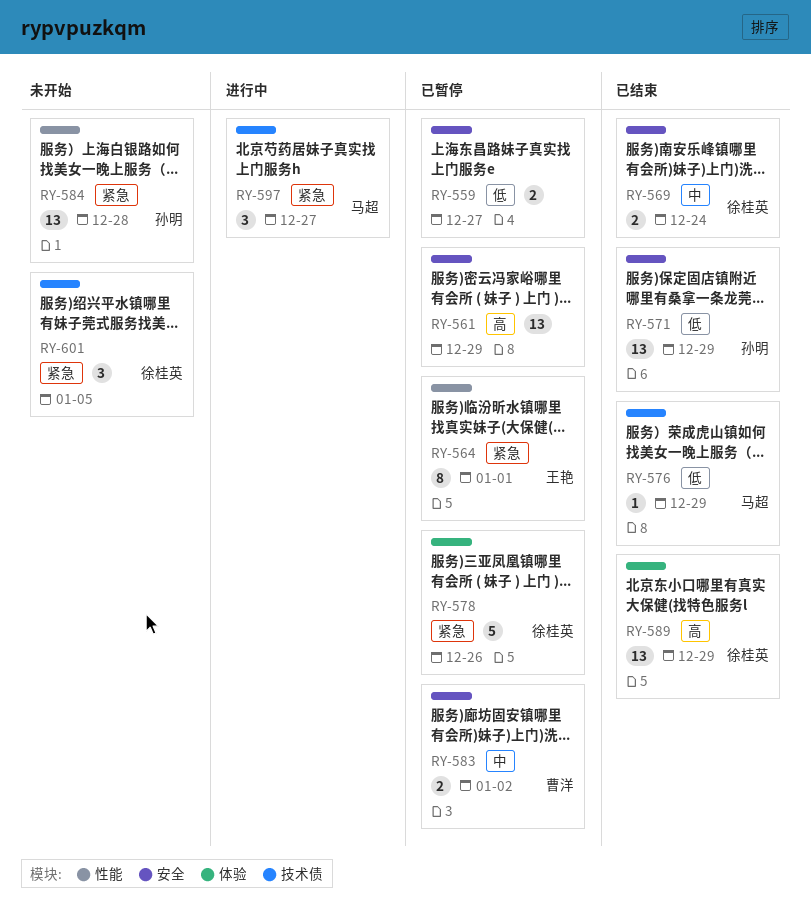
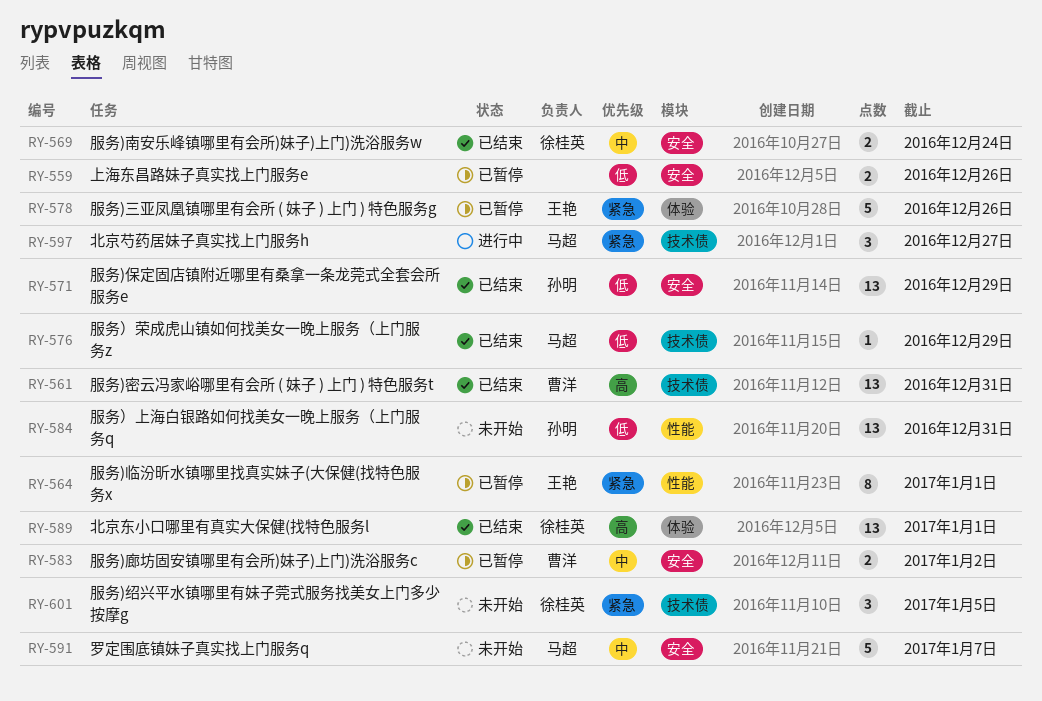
RY-559, due: Dec 27 -> Dec 26
RY-561, status: 已暂停 -> 已结束
RY-561, owner: none -> 曹洋
RY-561, label: 安全 -> 技术债
RY-561, due: Dec 29 -> Dec 31
RY-578, owner: 徐桂英 -> 王艳
RY-584, priority: 紧急 -> 低
RY-584, due: Dec 28 -> Dec 31
RY-589, due: Dec 29 -> Jan 1
RY-591: none -> present

